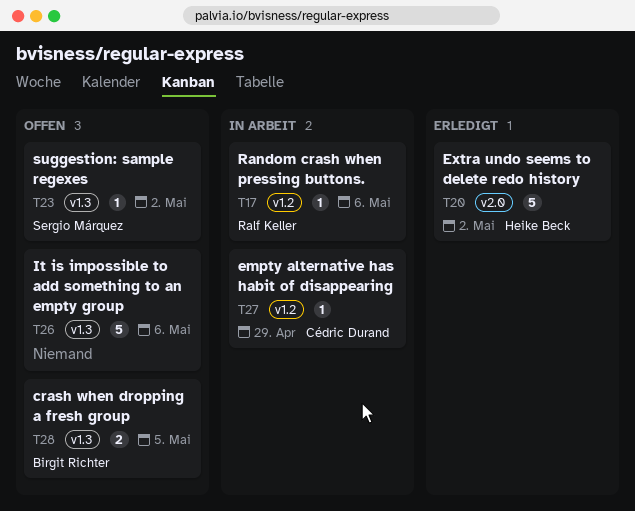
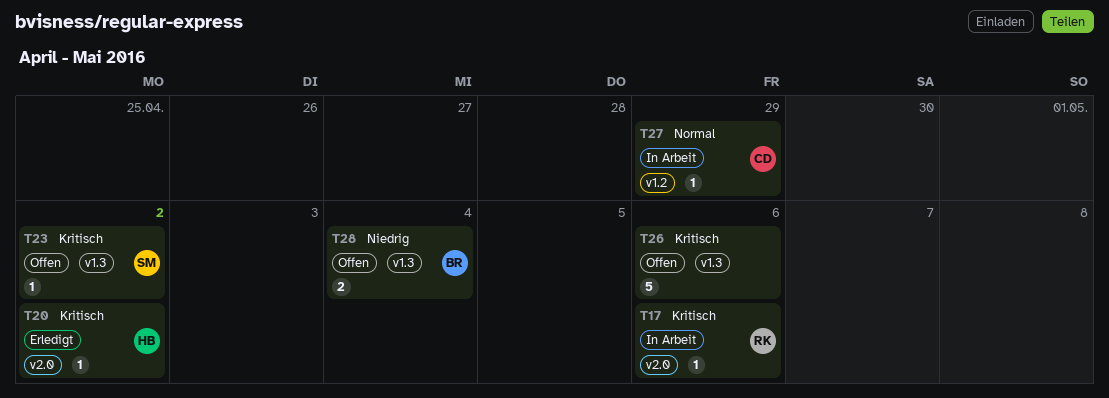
T17, label: v1.2 -> v2.0
T20, estimate: 5 -> 1
T28, due: May 5 -> May 4

